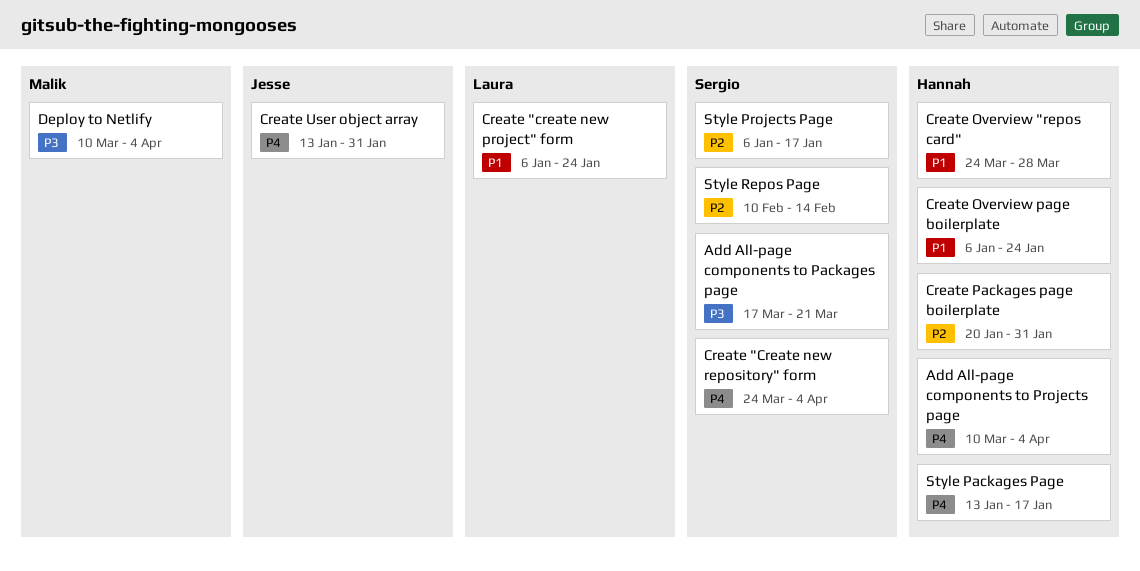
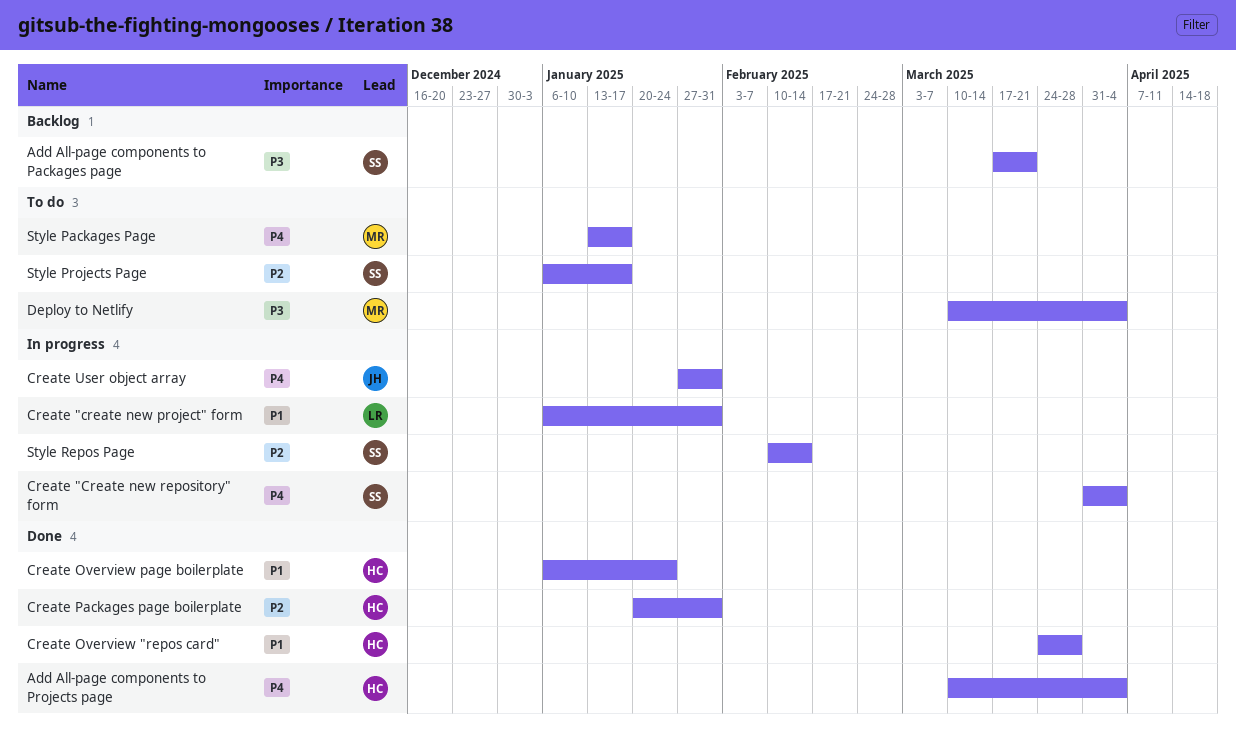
Create "create new project" form, due: Jan 24 -> Jan 31
Create "Create new repository" form, start: Mar 24 -> Mar 31
Create User object array, start: Jan 13 -> Jan 27
Style Packages Page, owner: Hannah -> Malik

